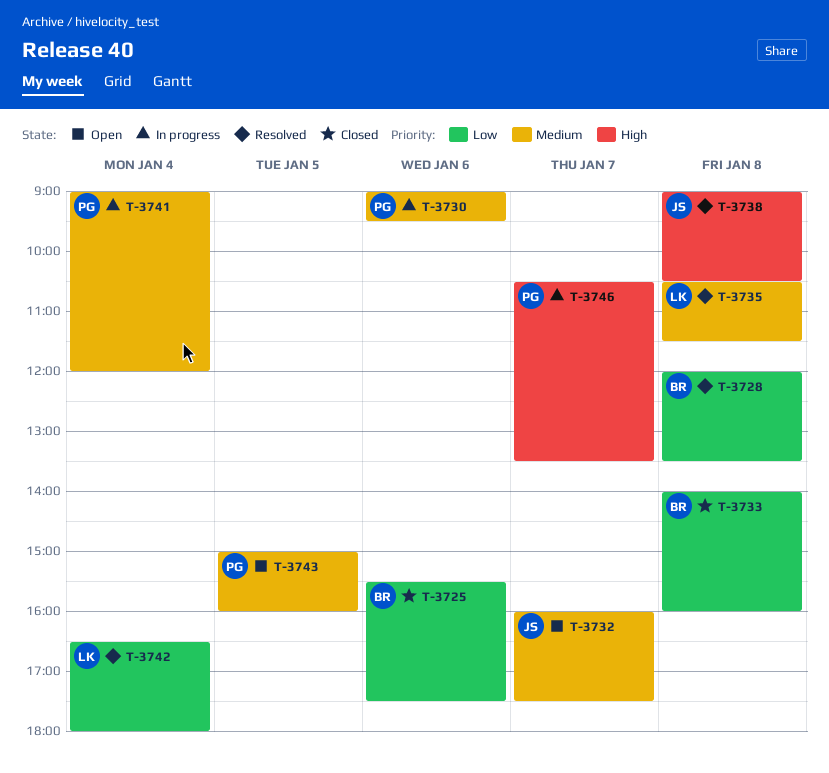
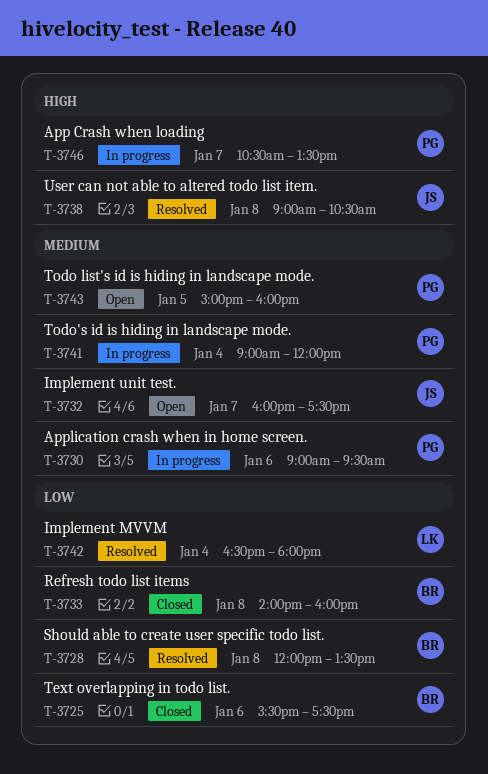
T-3735: present -> none

